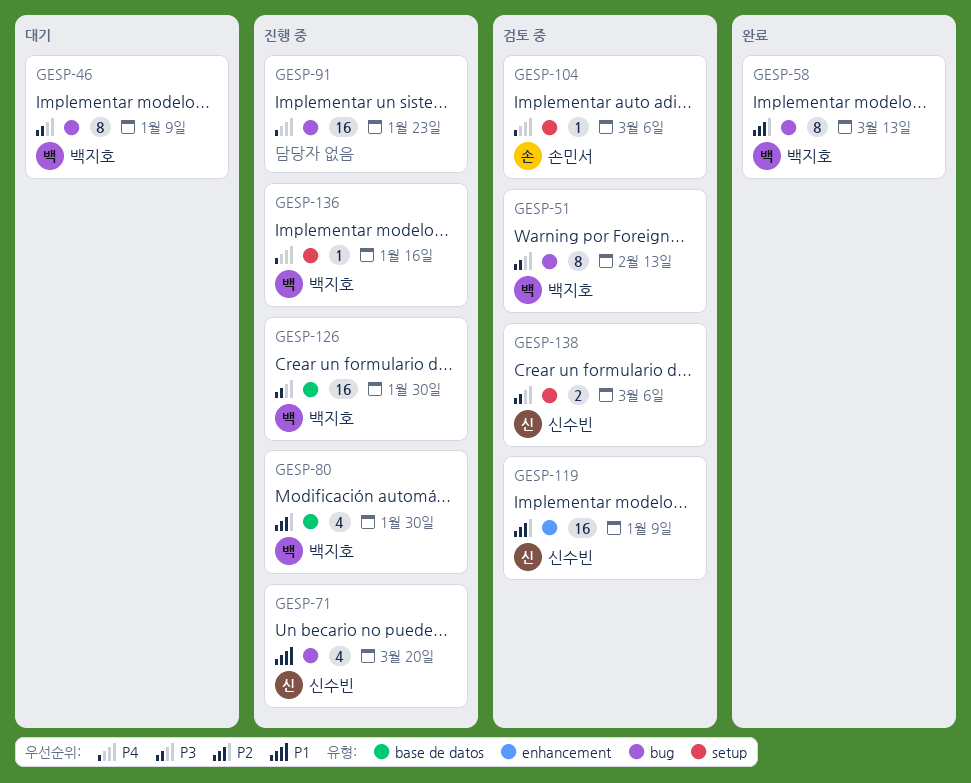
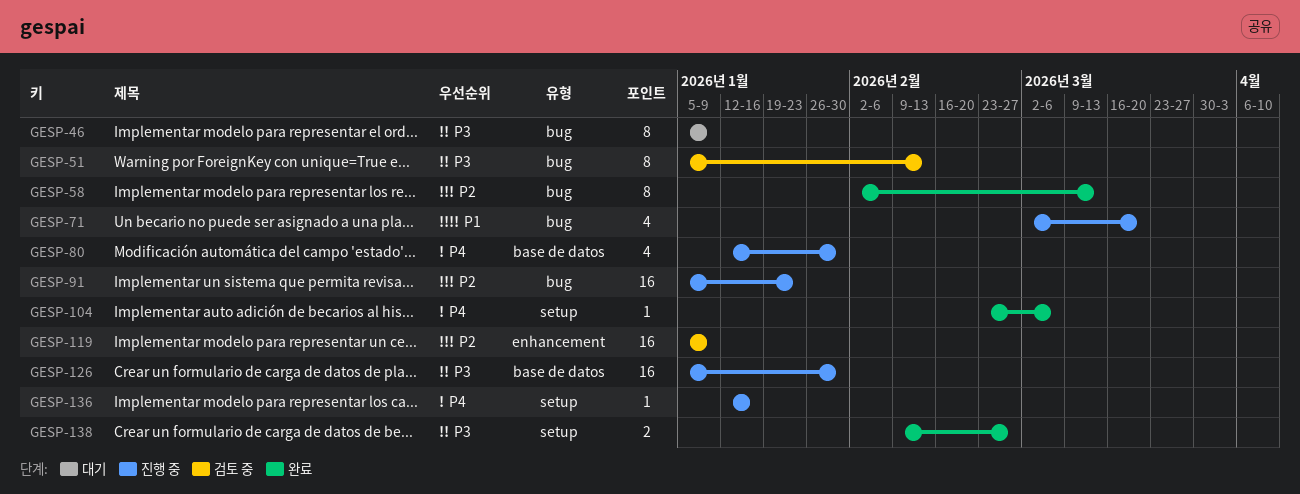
GESP-80, priority: P2 -> P4
GESP-91, priority: P4 -> P2
GESP-104, status: 검토 중 -> 완료
GESP-138, status: 검토 중 -> 완료
GESP-138, due: Mar 6 -> Feb 27

